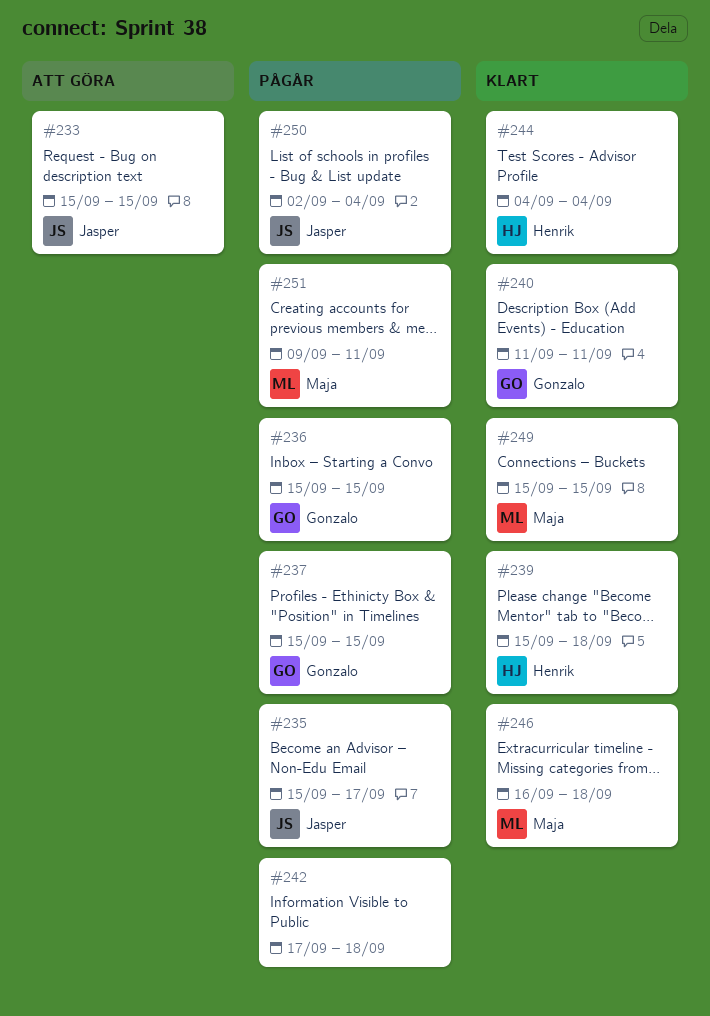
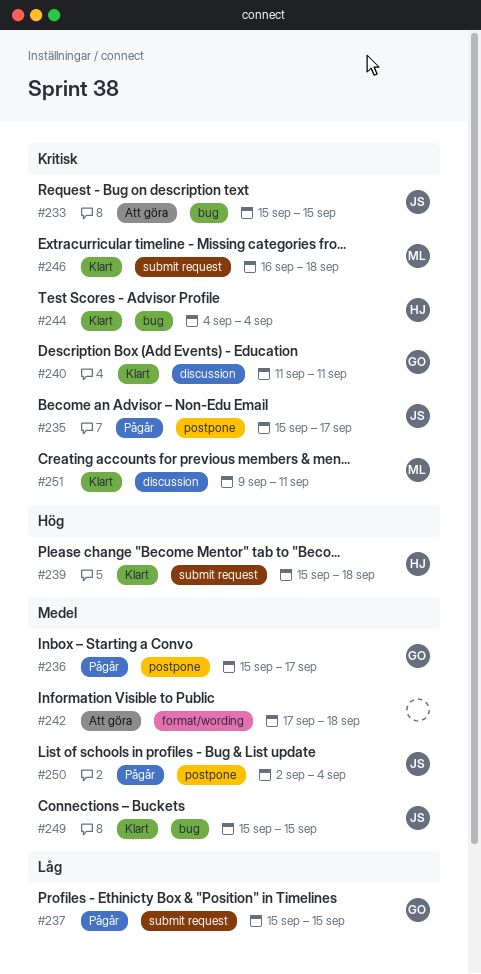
#236, due: Sep 15 -> Sep 17
#242, status: Pågår -> Att göra
#249, owner: Maja -> Jasper
#251, status: Pågår -> Klart

